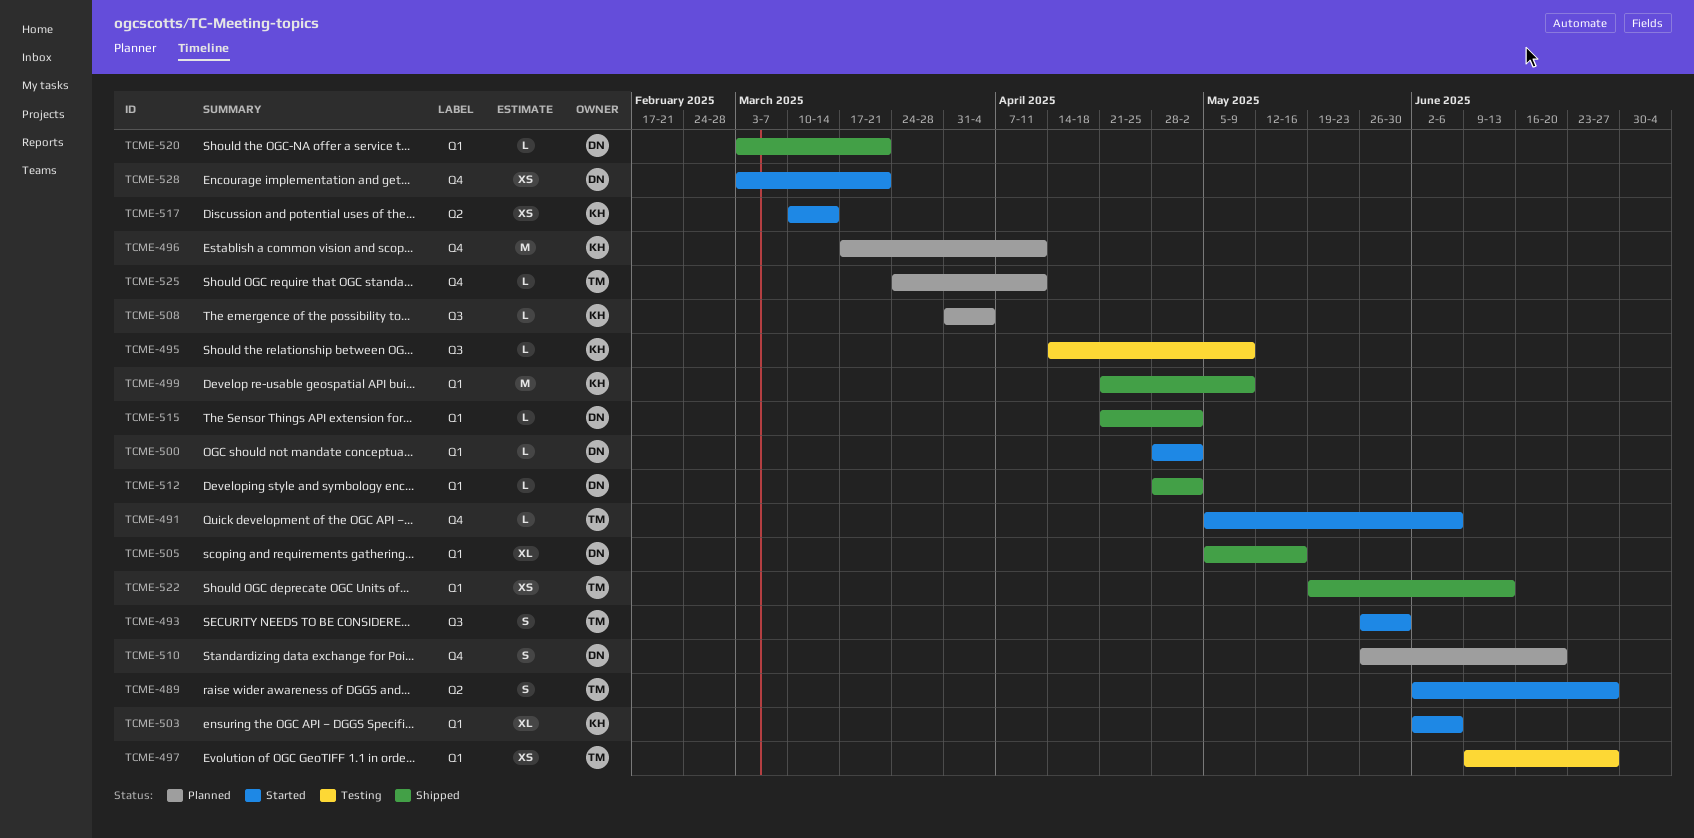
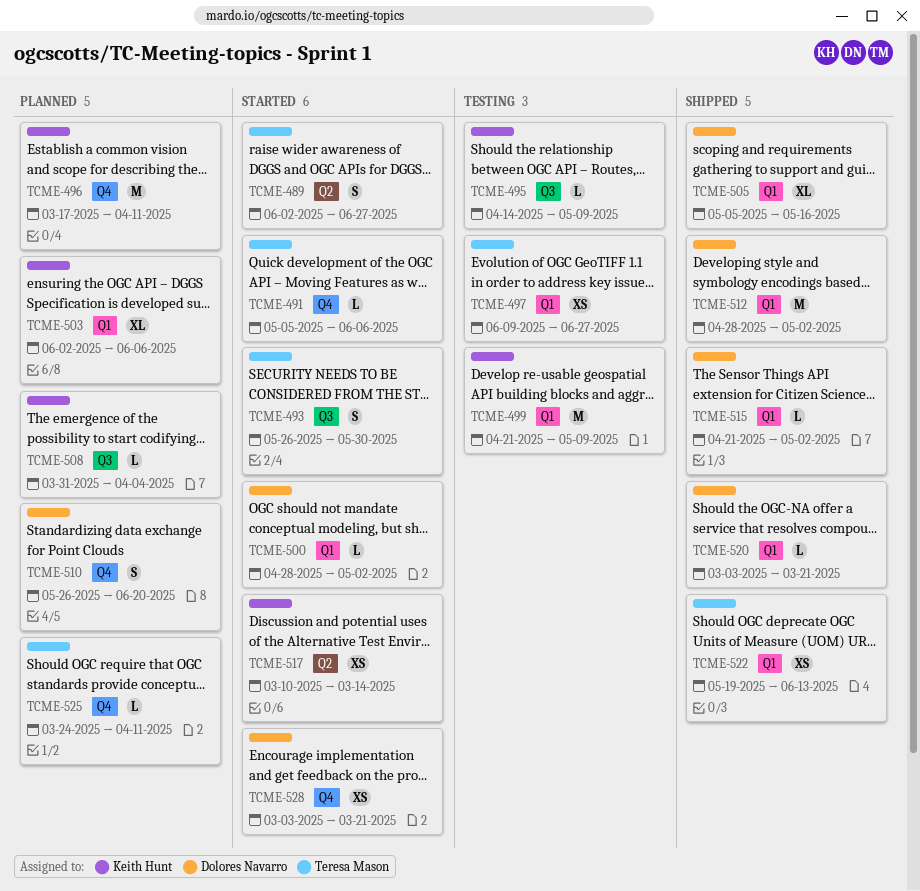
TCME-499, status: Shipped -> Testing
TCME-503, status: Started -> Planned
TCME-512, estimate: L -> M

